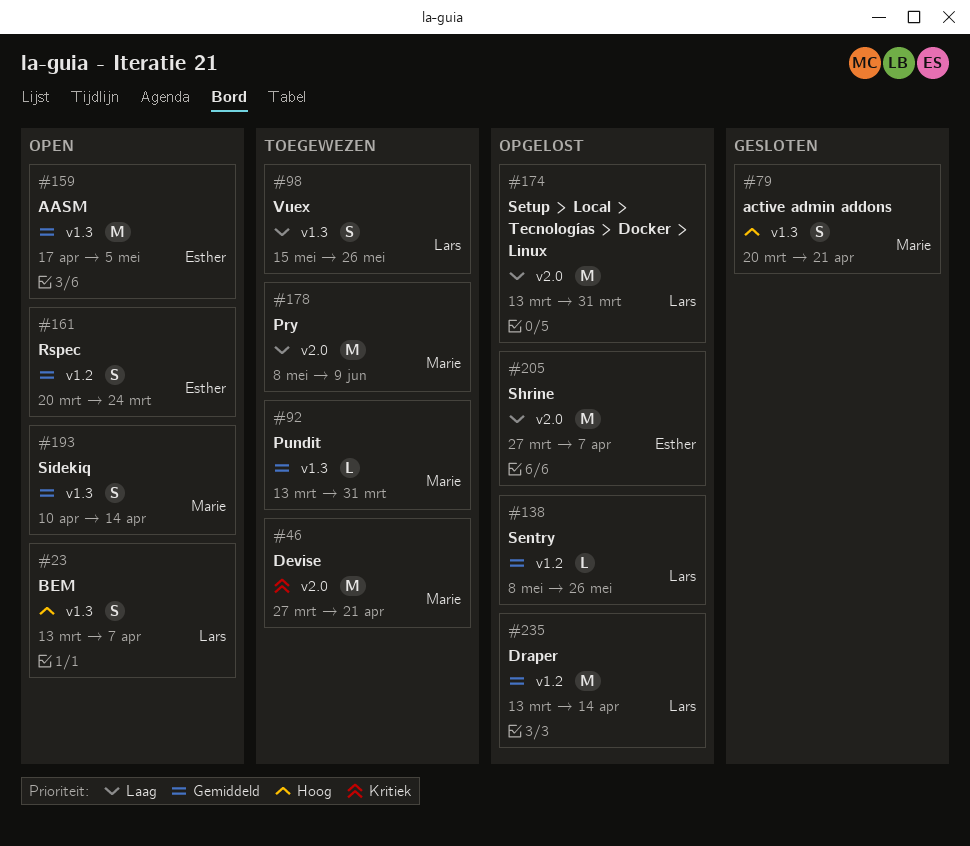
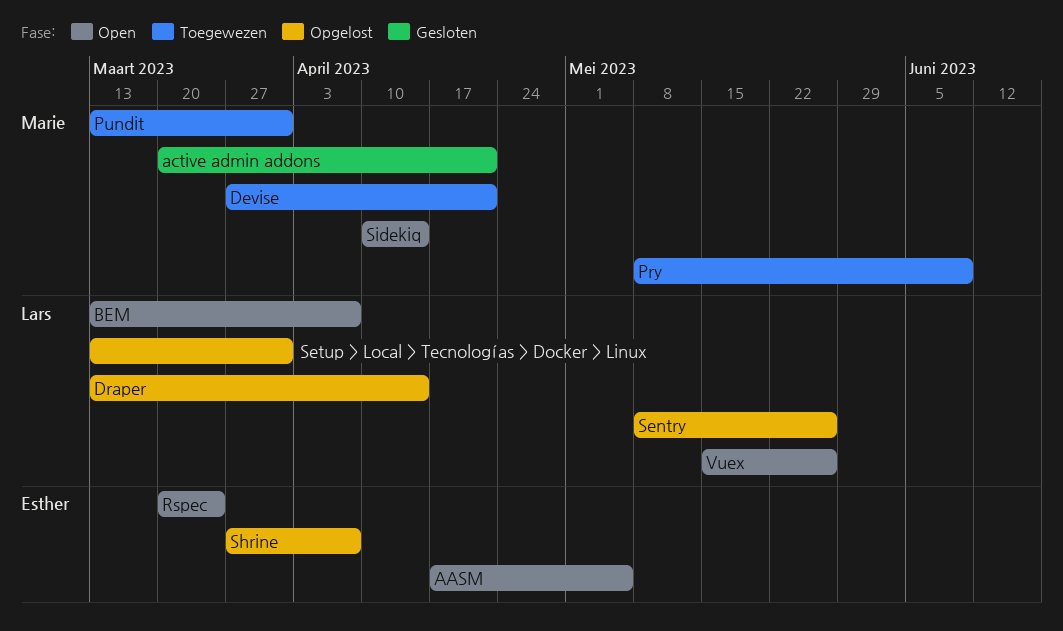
Vuex, status: Toegewezen -> Open

